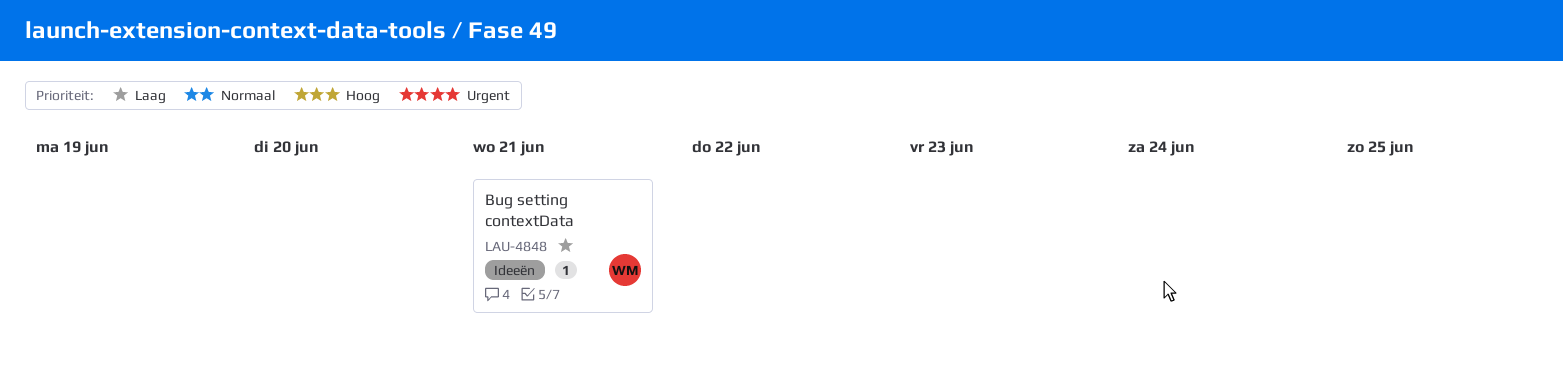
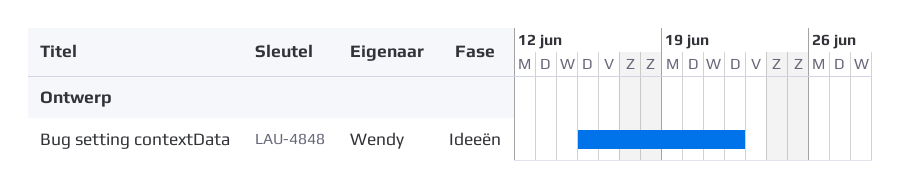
LAU-4848, due: Jun 21 -> Jun 22

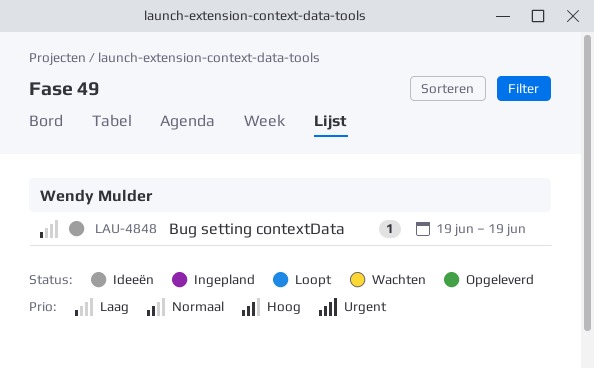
LAU-4848, start: Jun 15 -> Jun 19
LAU-4848, due: Jun 22 -> Jun 19

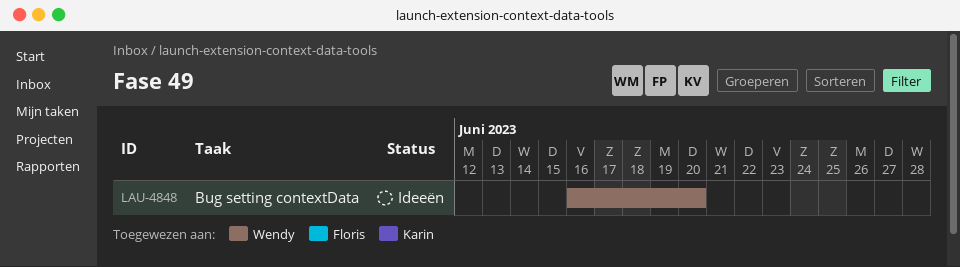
LAU-4848, start: Jun 19 -> Jun 16
LAU-4848, due: Jun 19 -> Jun 20

